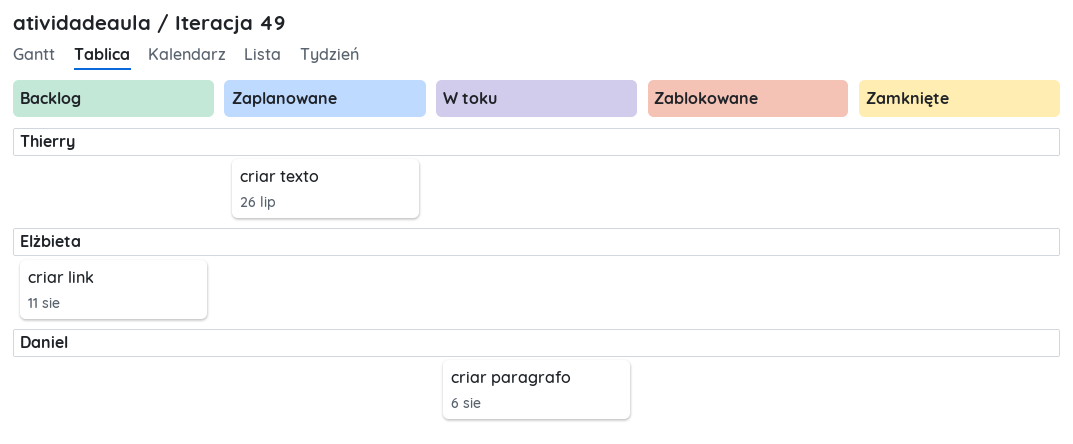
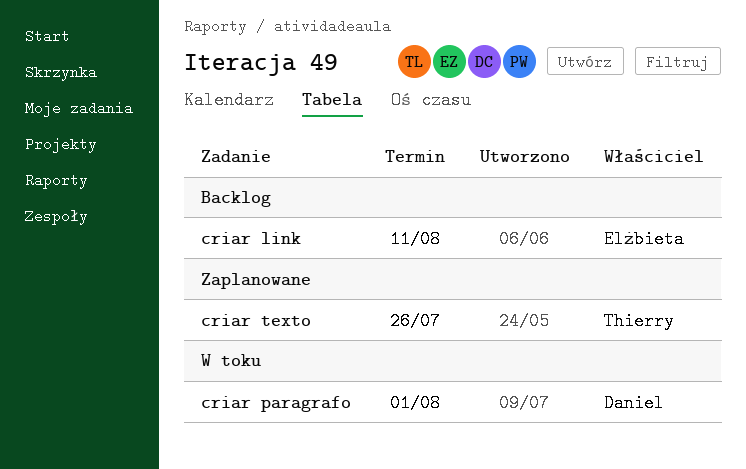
criar paragrafo, due: Aug 6 -> Aug 1

